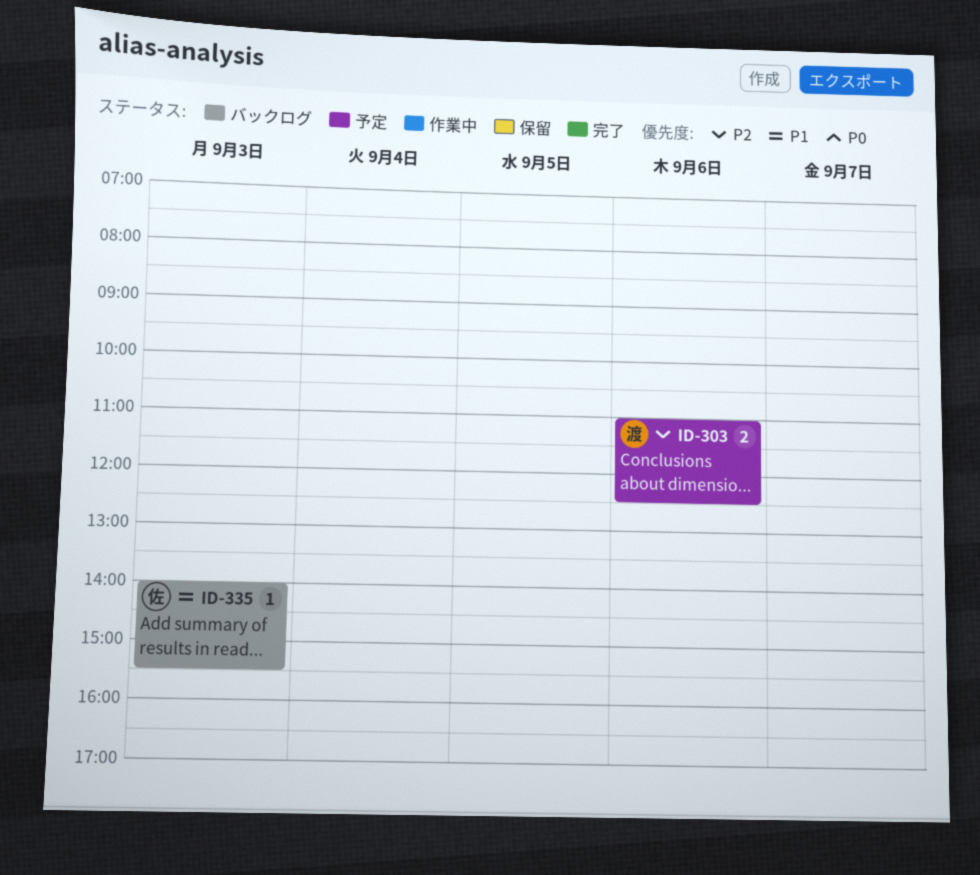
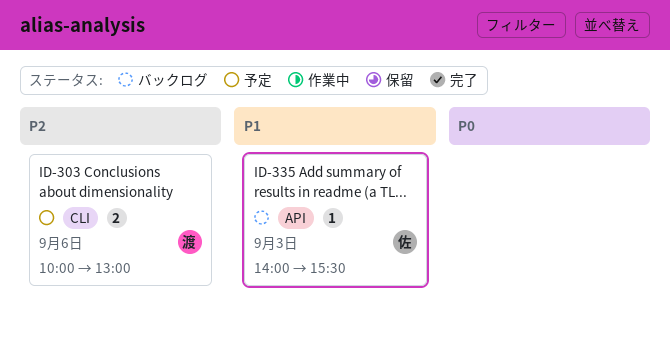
ID-303, begins: 11:00 -> 10:00
ID-303, ends: 12:30 -> 13:00

